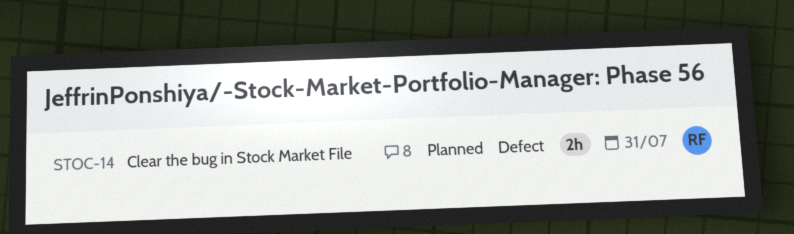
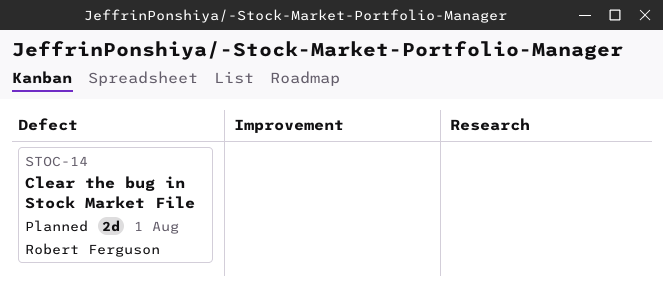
STOC-14, estimate: 2h -> 2d
STOC-14, due: Jul 31 -> Aug 1

